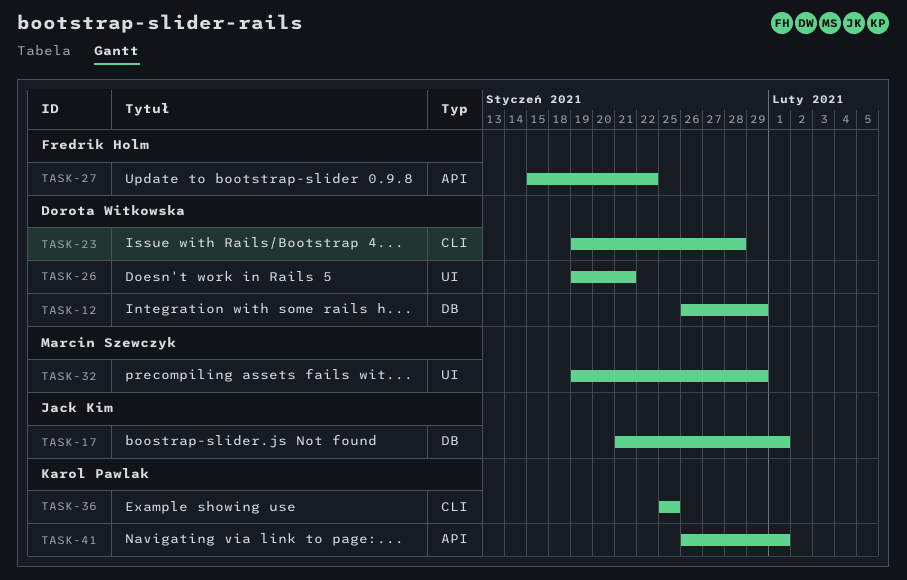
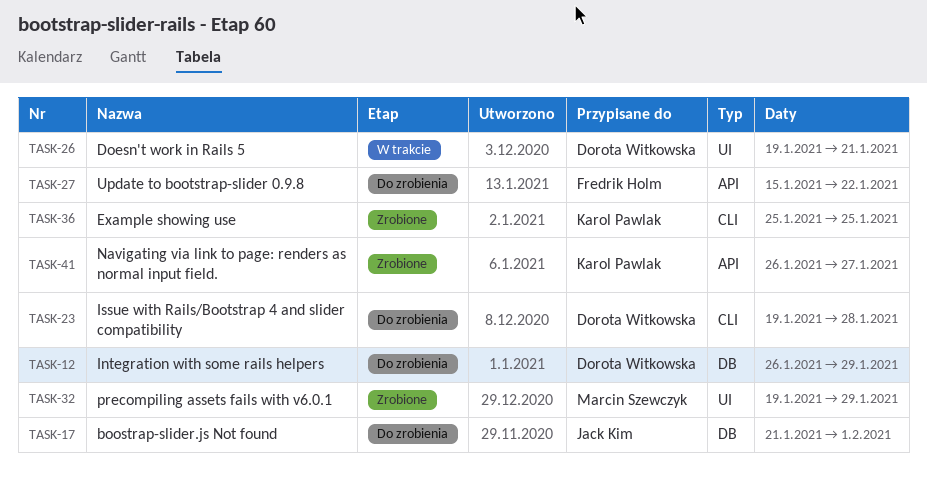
TASK-41, due: Feb 1 -> Jan 27

